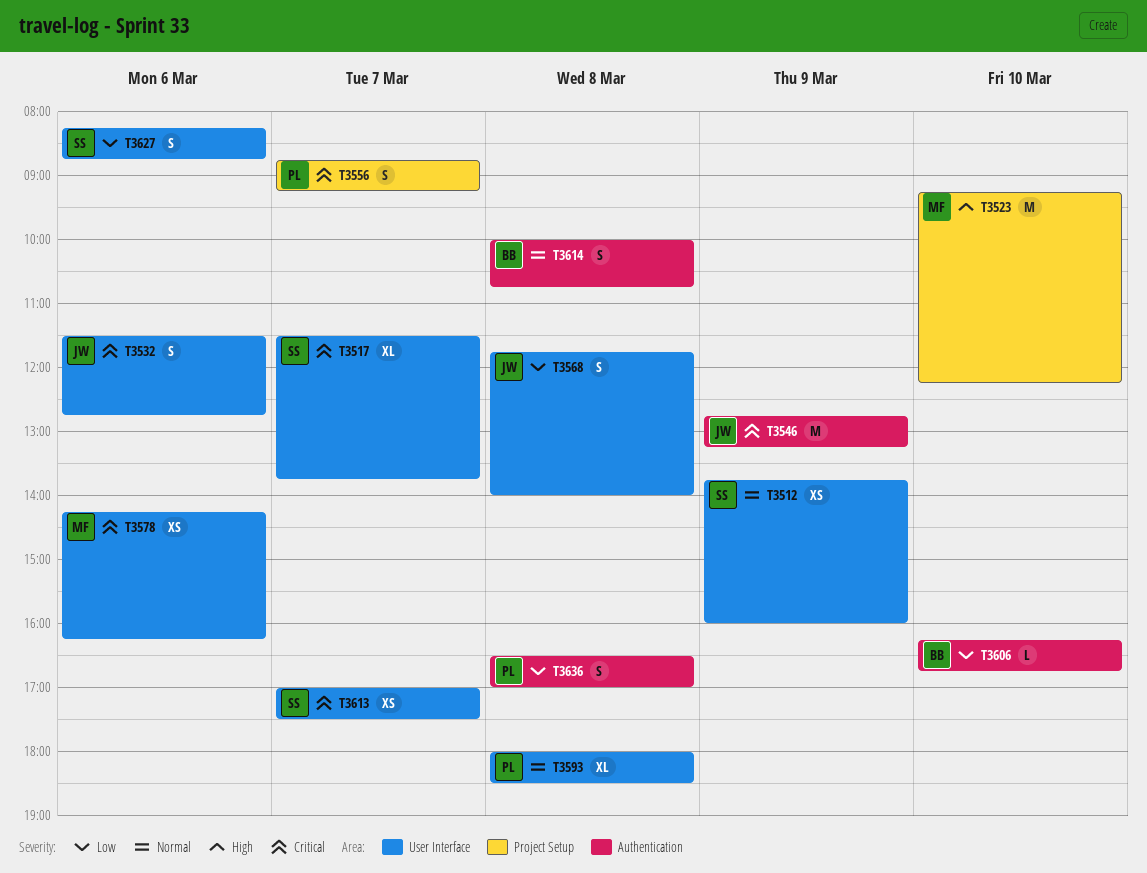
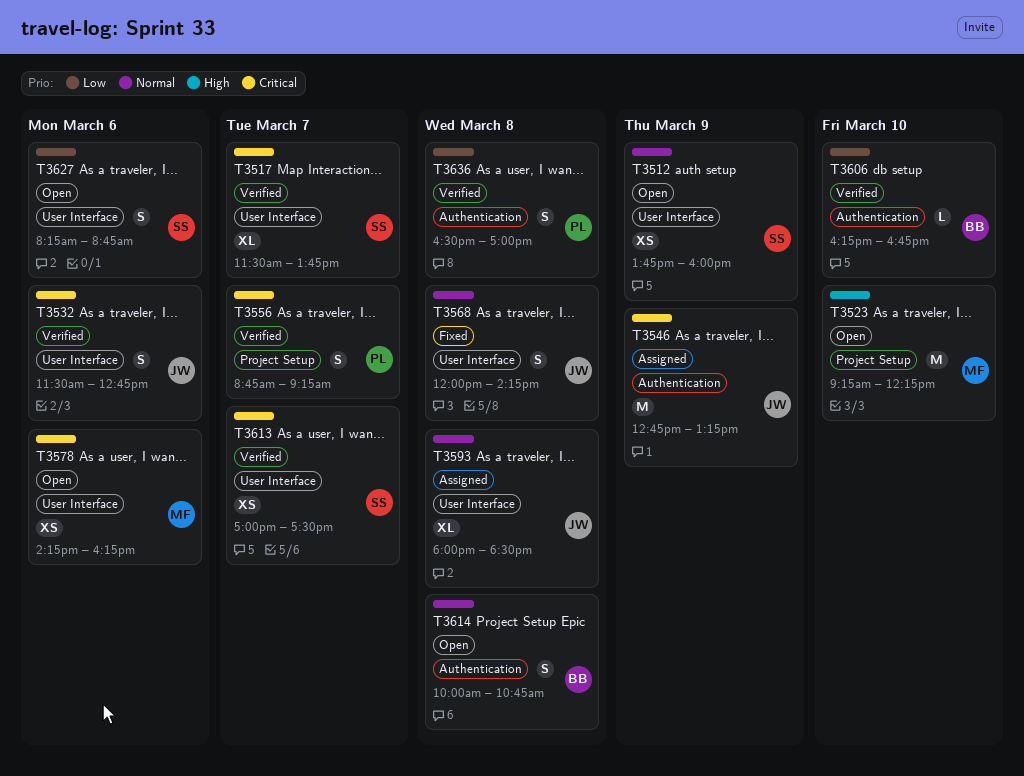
T3568, priority: Low -> Normal
T3568, begins: 11:45 -> 12:00
T3568, ends: 14:00 -> 14:15
T3593, owner: PL -> JW

